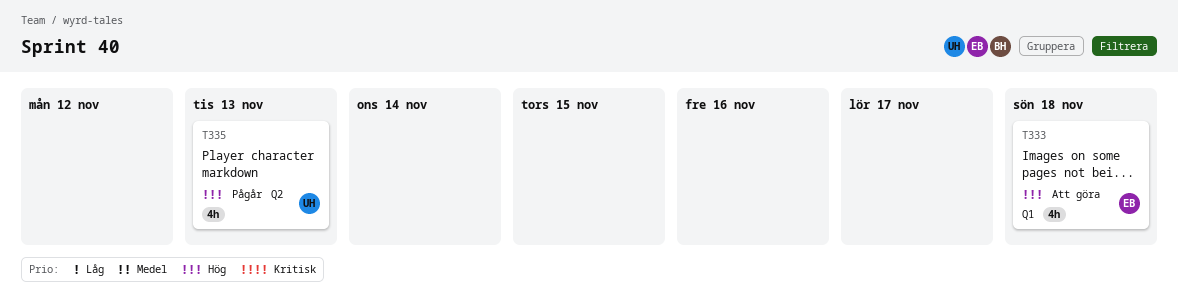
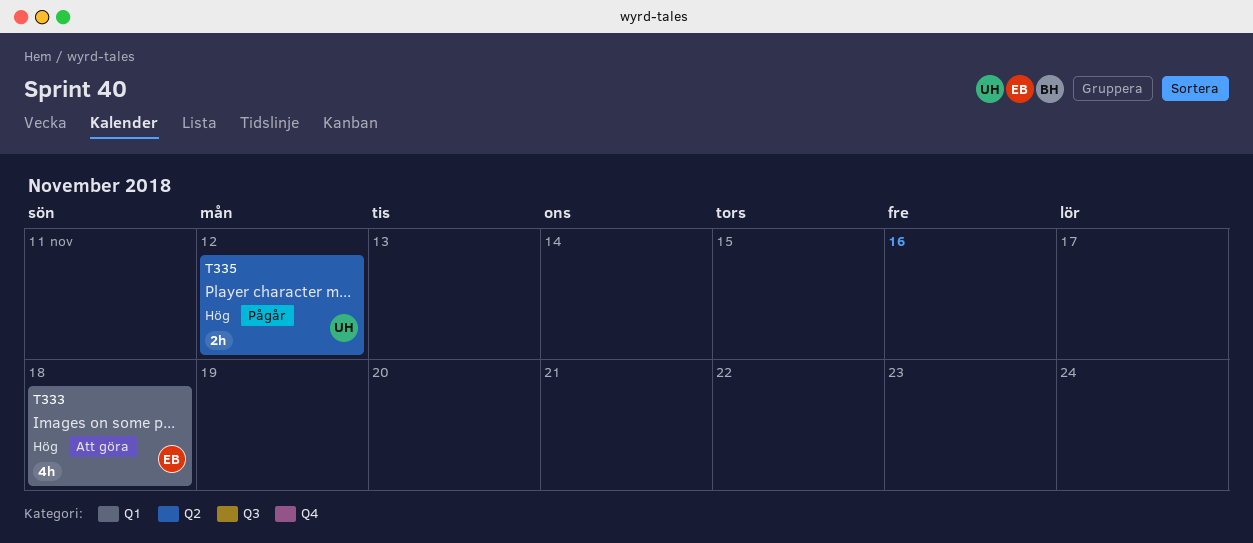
T335, estimate: 4h -> 2h
T335, due: Nov 13 -> Nov 12

